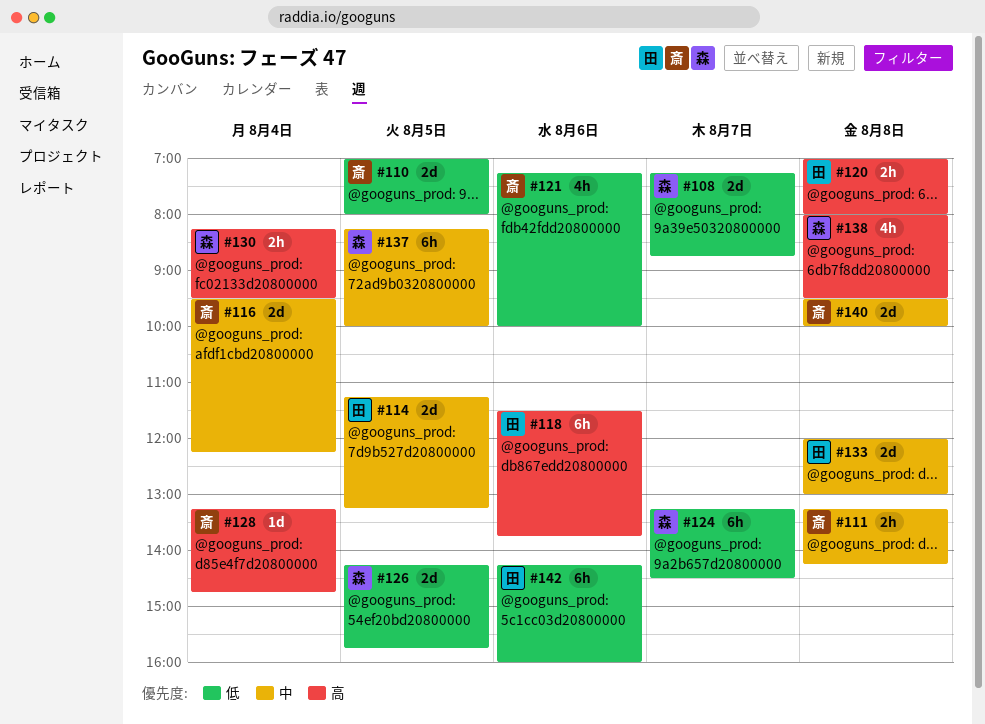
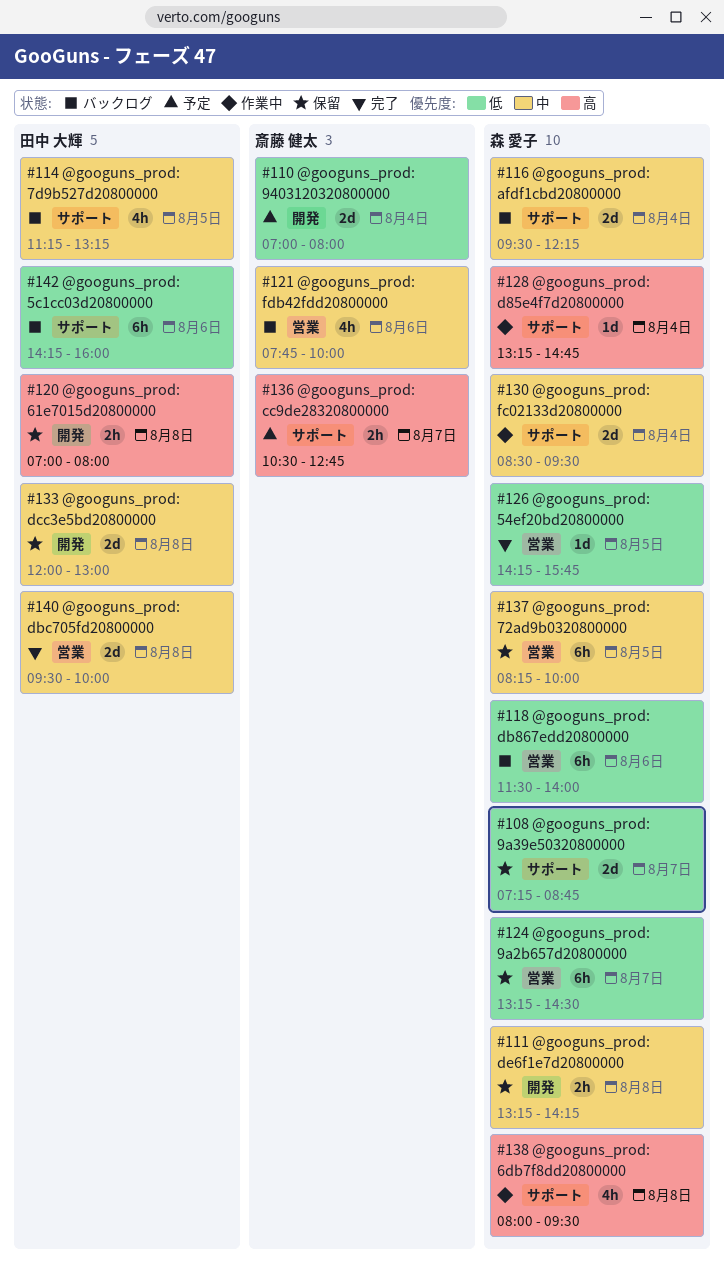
#110, day: Aug 5 -> Aug 4
#111, owner: 斎藤 健太 -> 森 愛子
#114, estimate: 2d -> 4h
#116, owner: 斎藤 健太 -> 森 愛子
#118, owner: 田中 大輝 -> 森 愛子
#118, priority: 高 -> 低
#118, ends: 13:45 -> 14:00
#121, priority: 低 -> 中
#121, begins: 07:15 -> 07:45
#126, estimate: 2d -> 1d
#128, owner: 斎藤 健太 -> 森 愛子
#130, priority: 高 -> 中
#130, estimate: 2h -> 2d
#130, begins: 08:15 -> 08:30
#136: none -> present
#140, owner: 斎藤 健太 -> 田中 大輝

